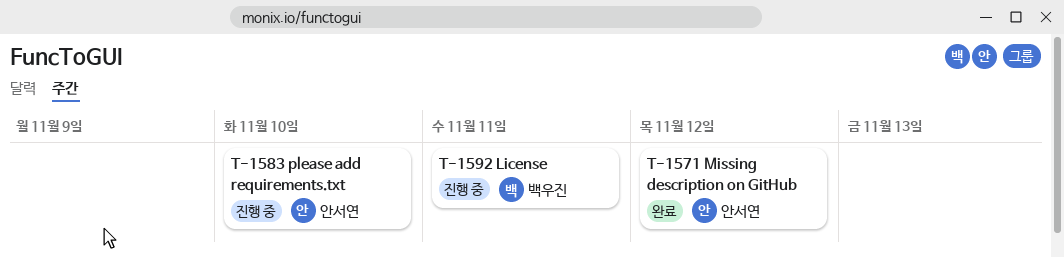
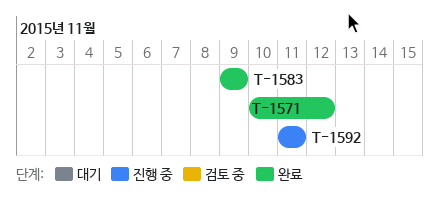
T-1583, status: 진행 중 -> 완료
T-1583, due: Nov 10 -> Nov 9

